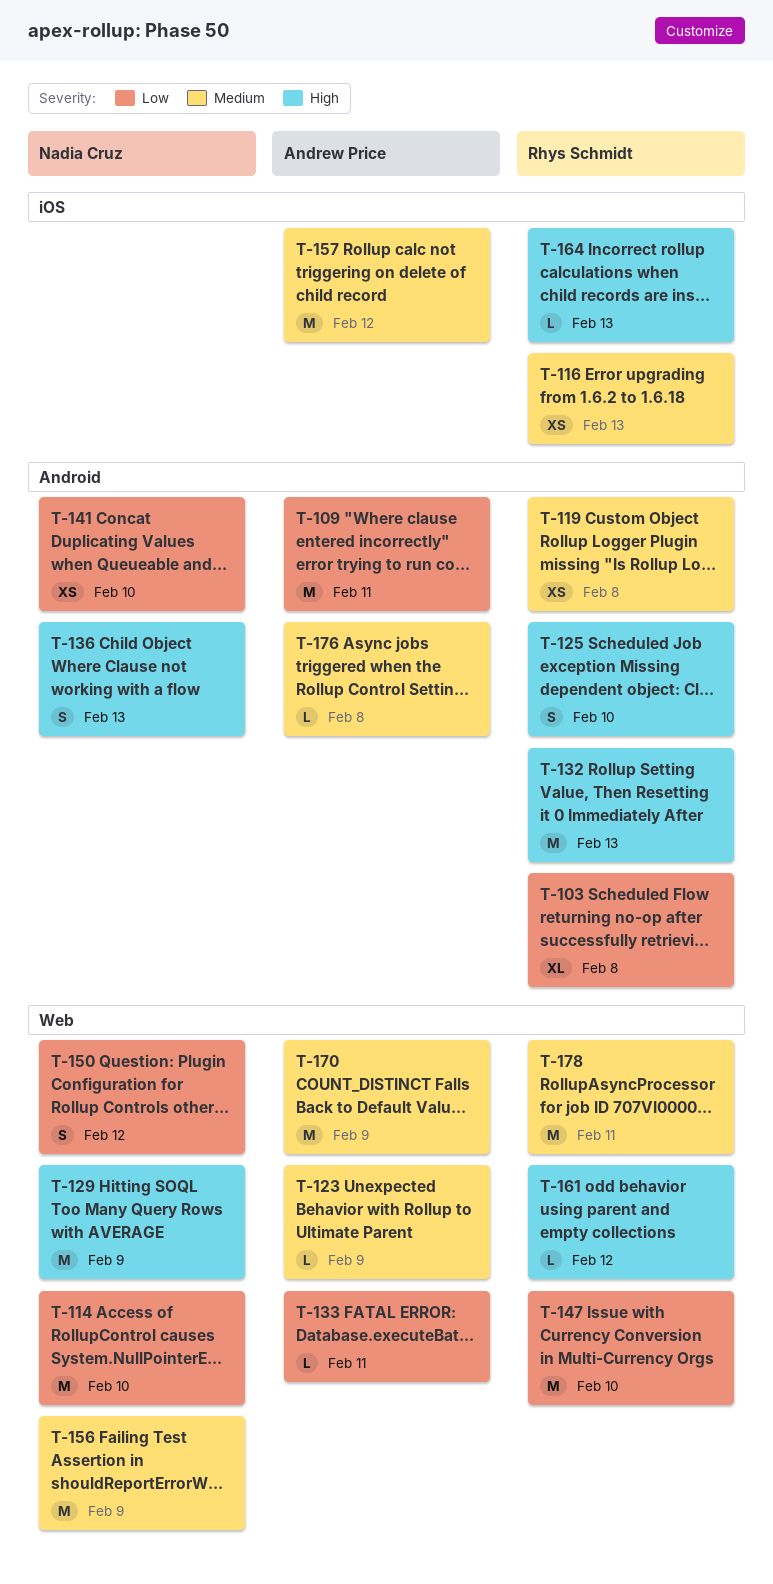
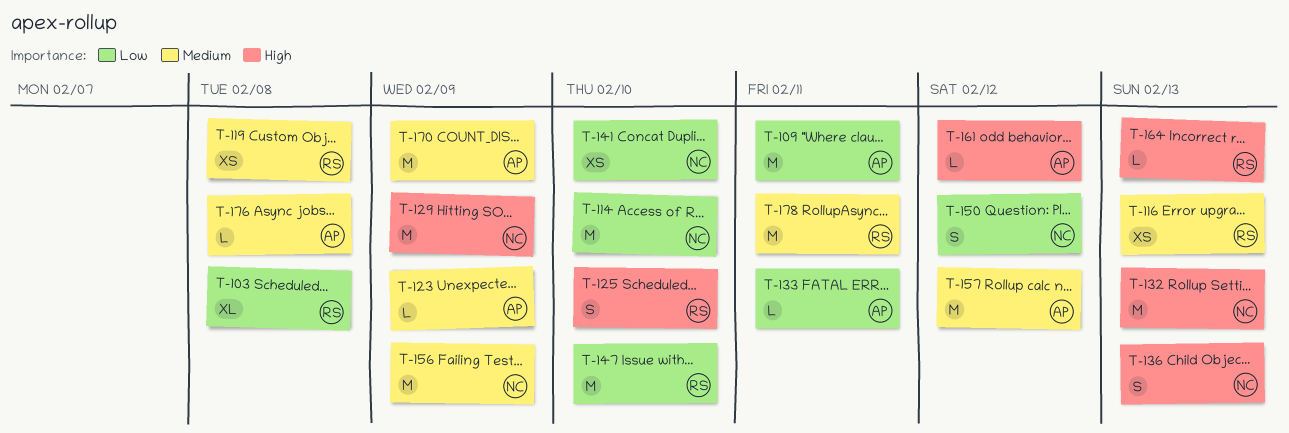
T-132, owner: Rhys Schmidt -> Nadia Cruz
T-161, owner: Rhys Schmidt -> Andrew Price

